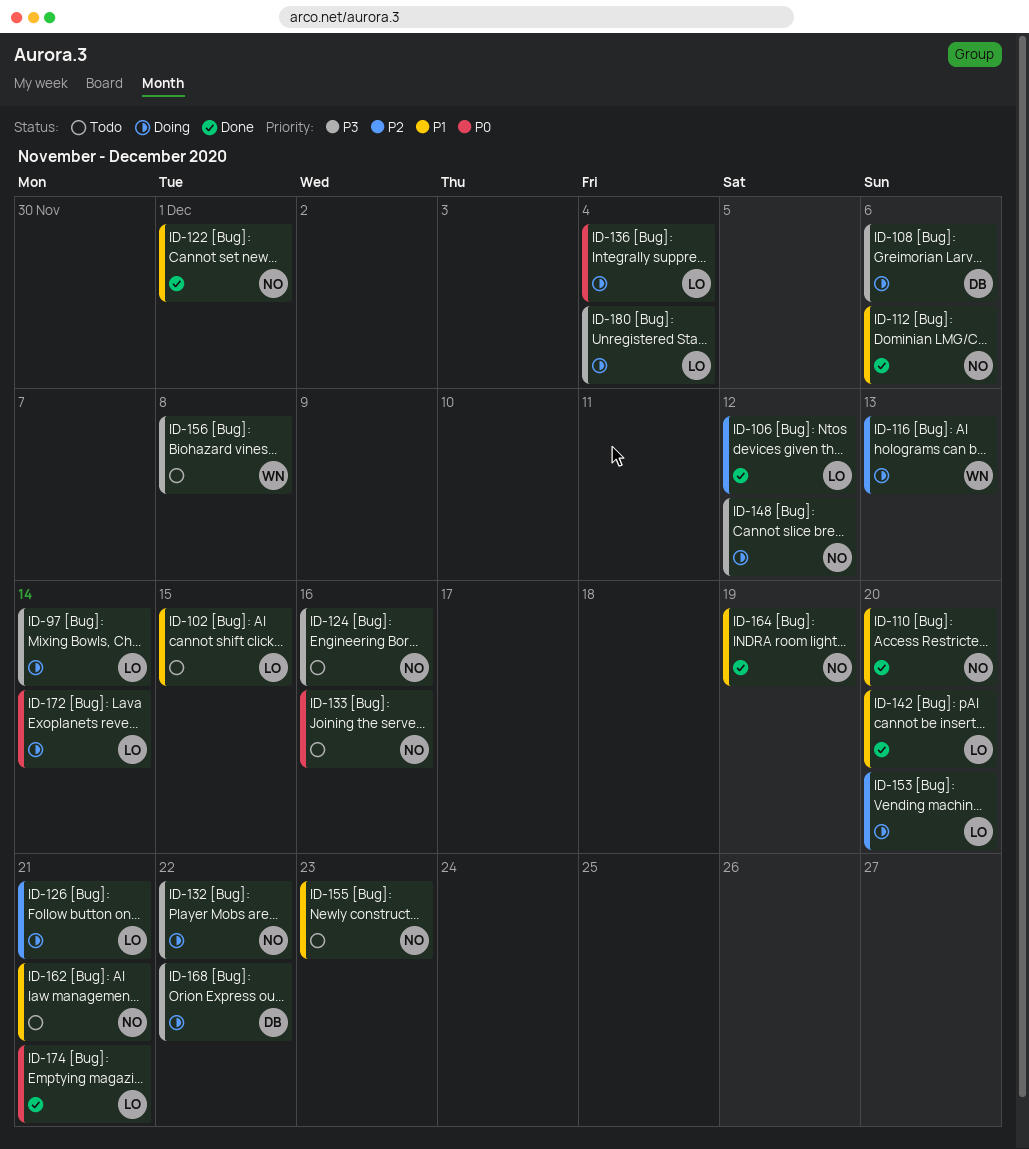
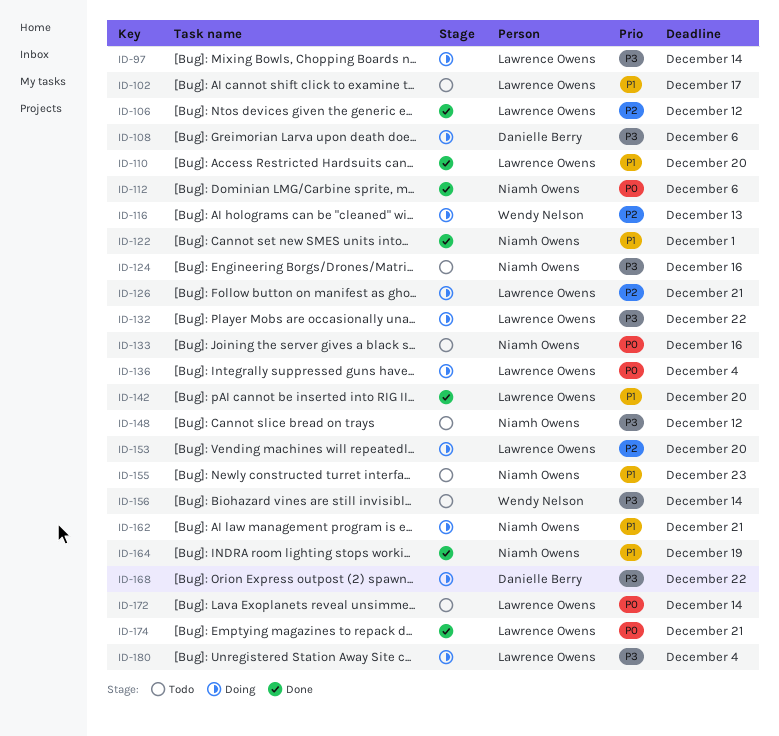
ID-102, due: Dec 15 -> Dec 17
ID-110, owner: Niamh Owens -> Lawrence Owens
ID-112, priority: P1 -> P0
ID-132, owner: Niamh Owens -> Lawrence Owens
ID-148, status: Doing -> Todo
ID-156, due: Dec 8 -> Dec 14
ID-162, status: Todo -> Doing
ID-172, status: Doing -> Todo

